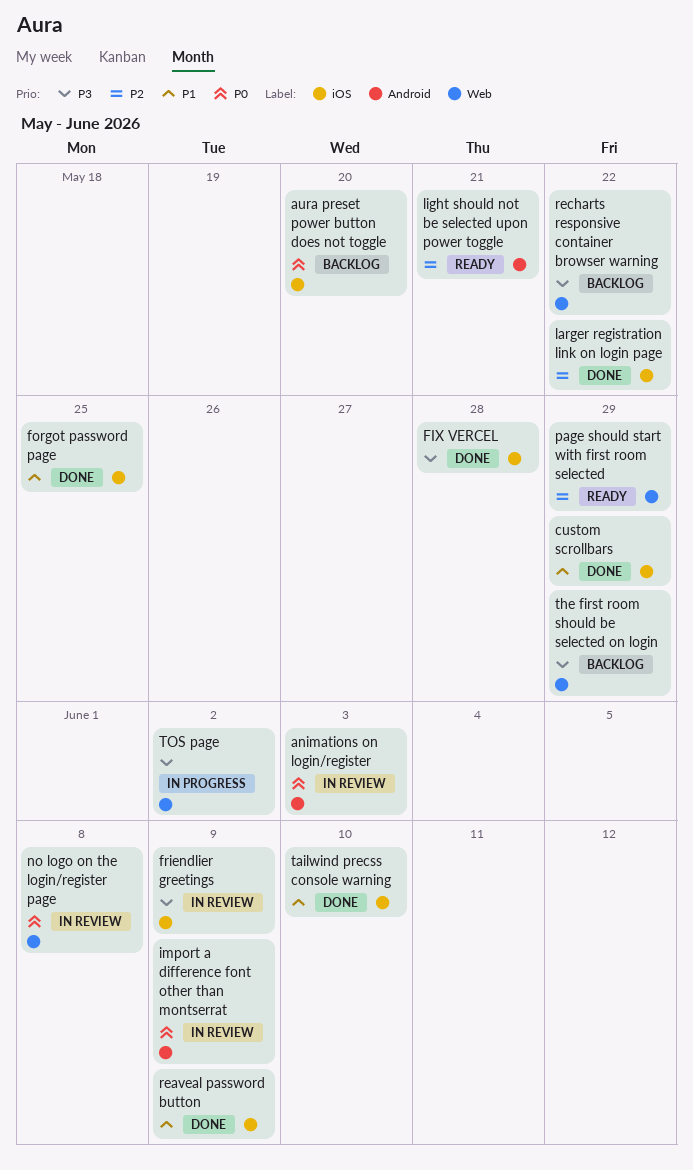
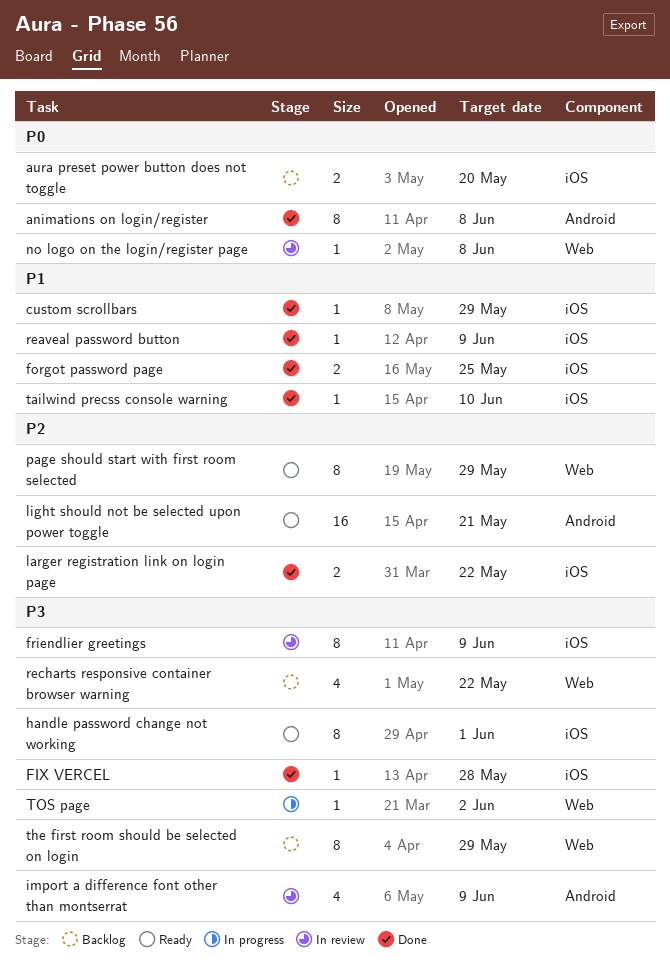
animations on login/register, status: In review -> Done
animations on login/register, due: Jun 3 -> Jun 8
handle password change not working: none -> present
import a difference font other than montserrat, priority: P0 -> P3

